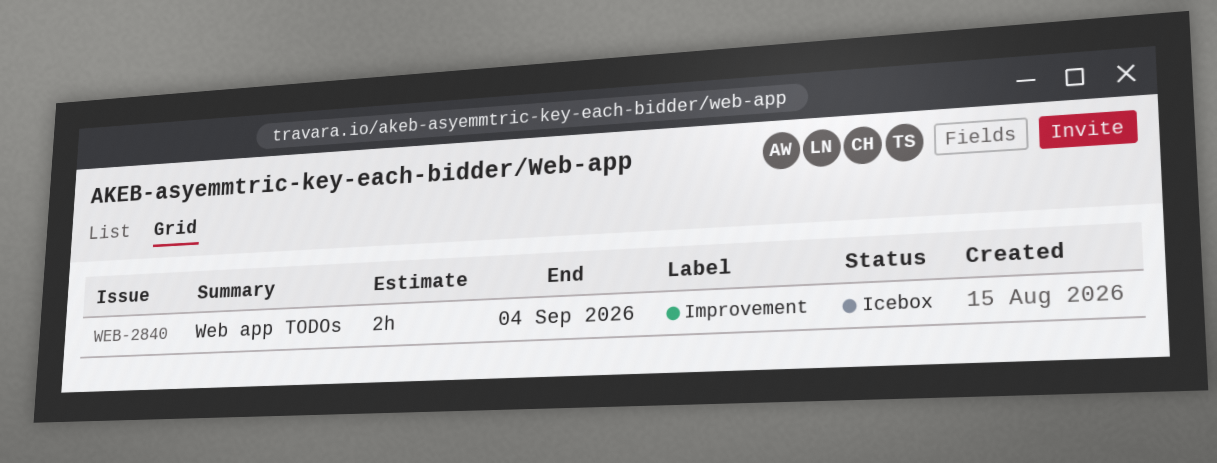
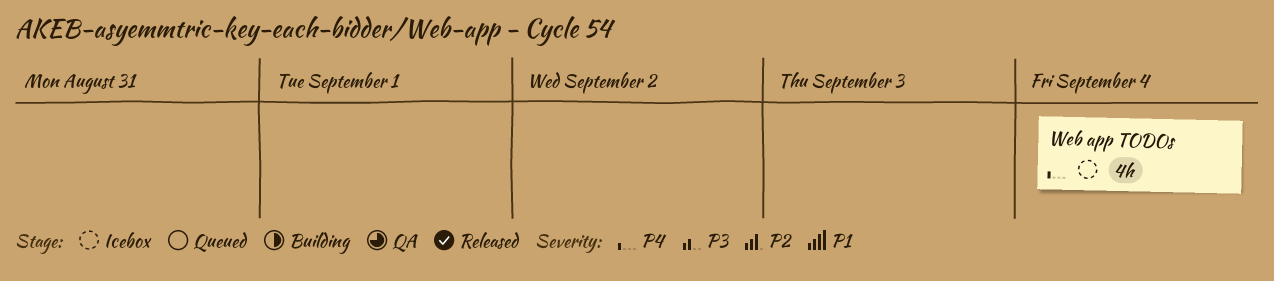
Web app TODOs, estimate: 2h -> 4h

